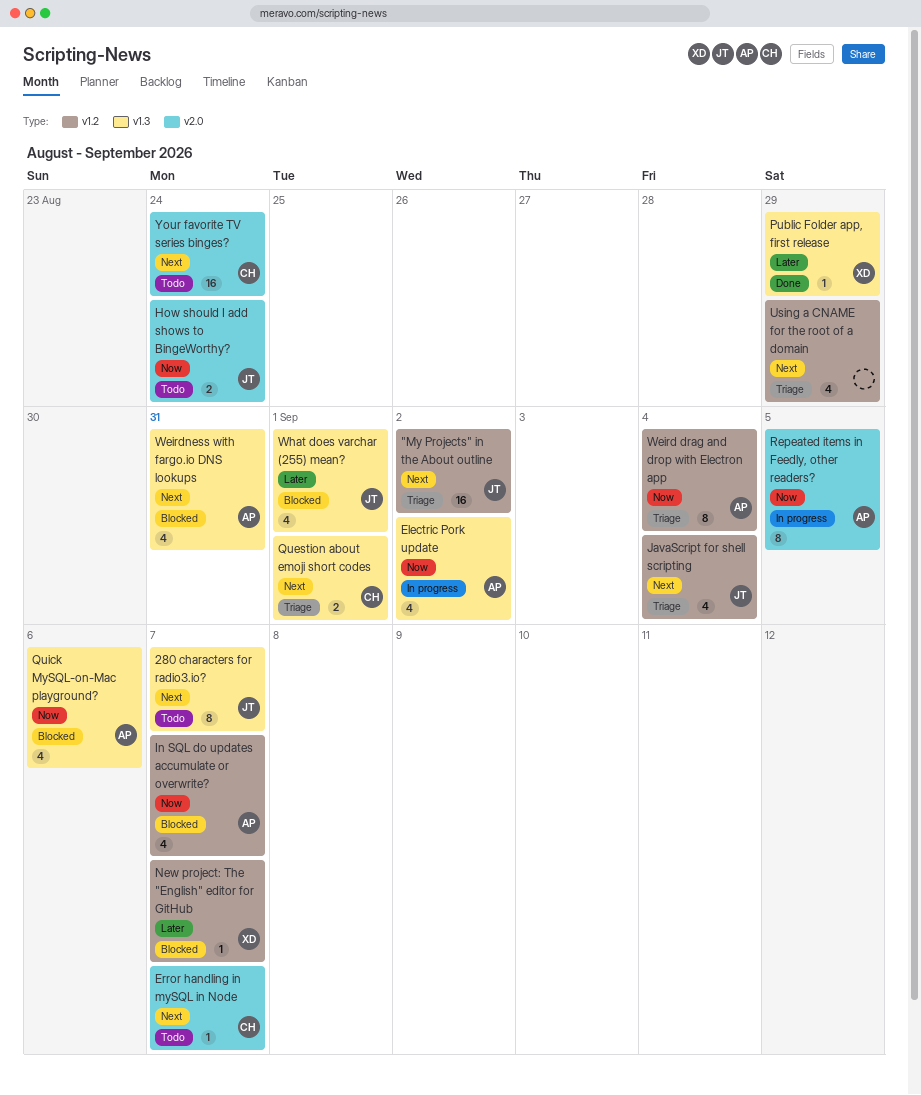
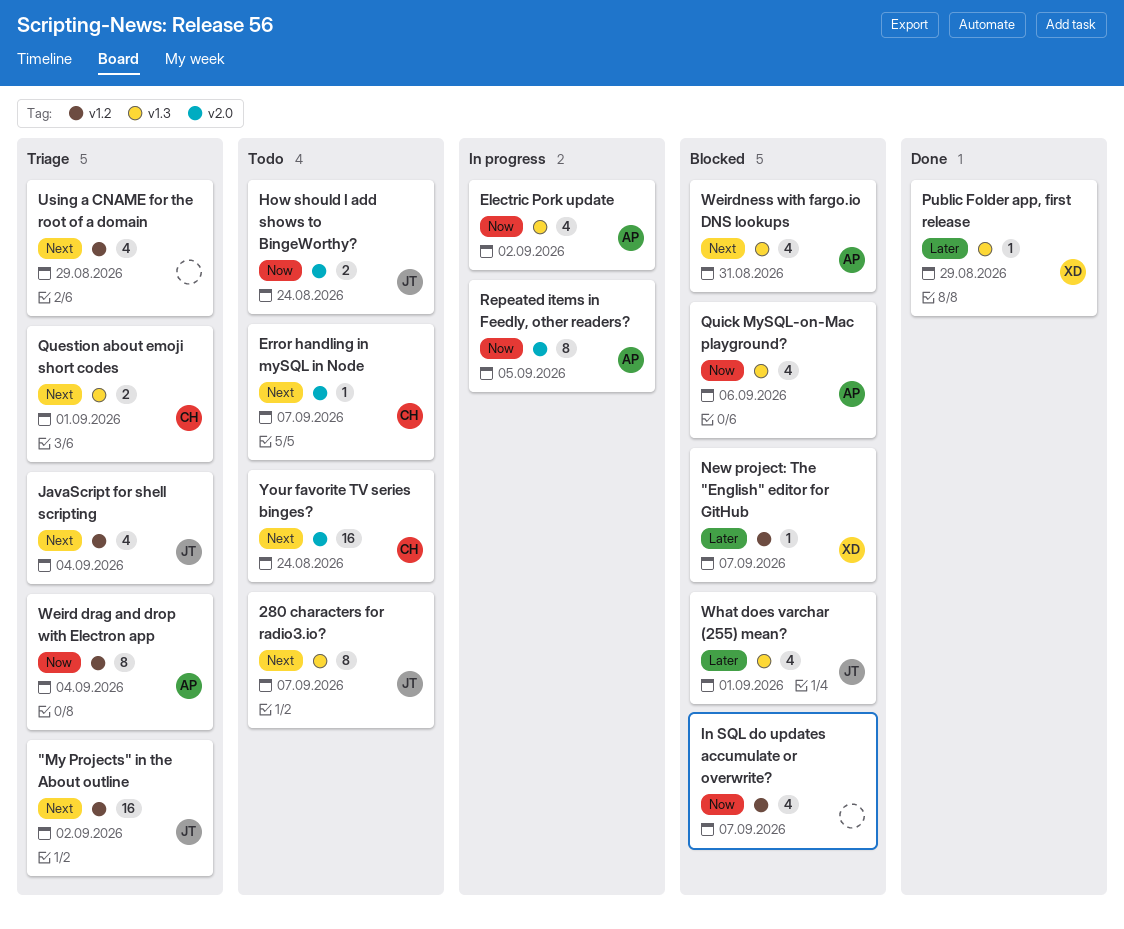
In SQL do updates accumulate or overwrite?, owner: AP -> none

